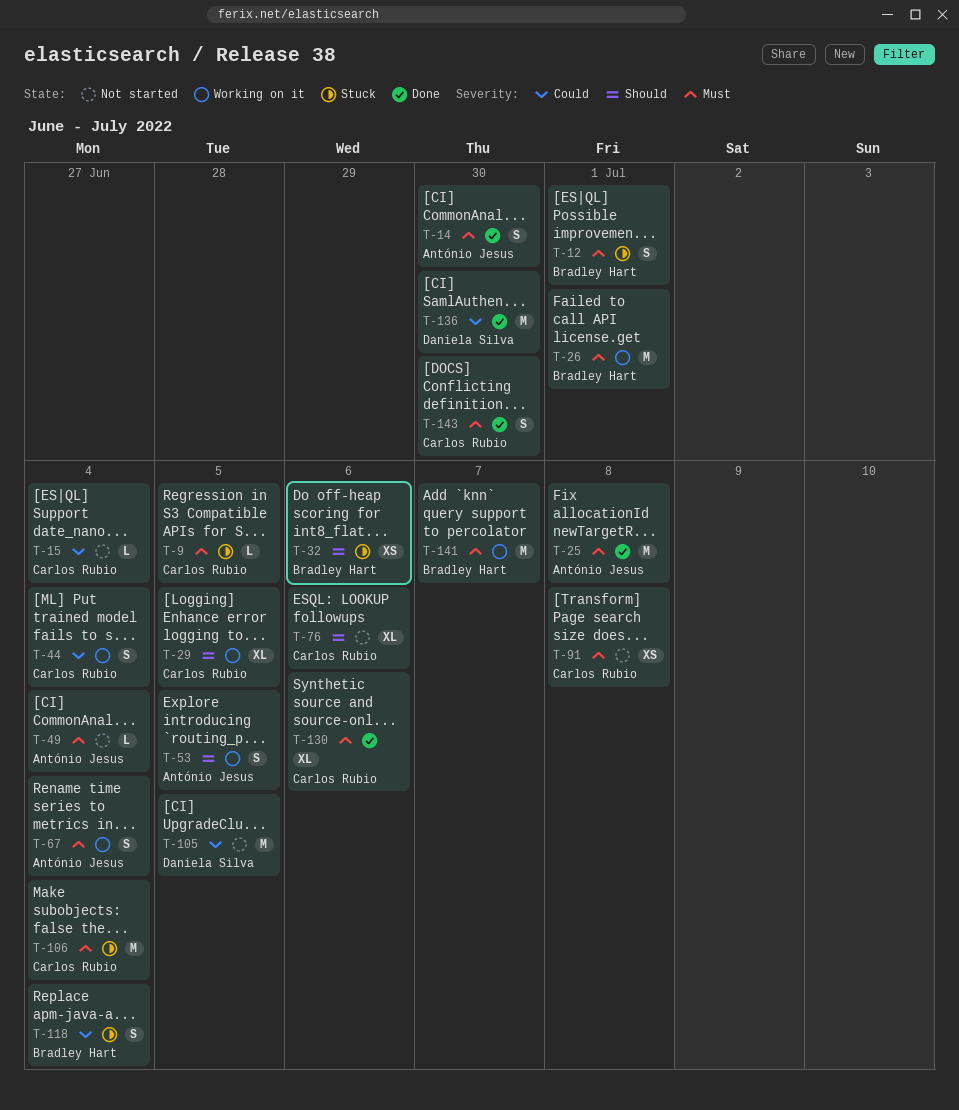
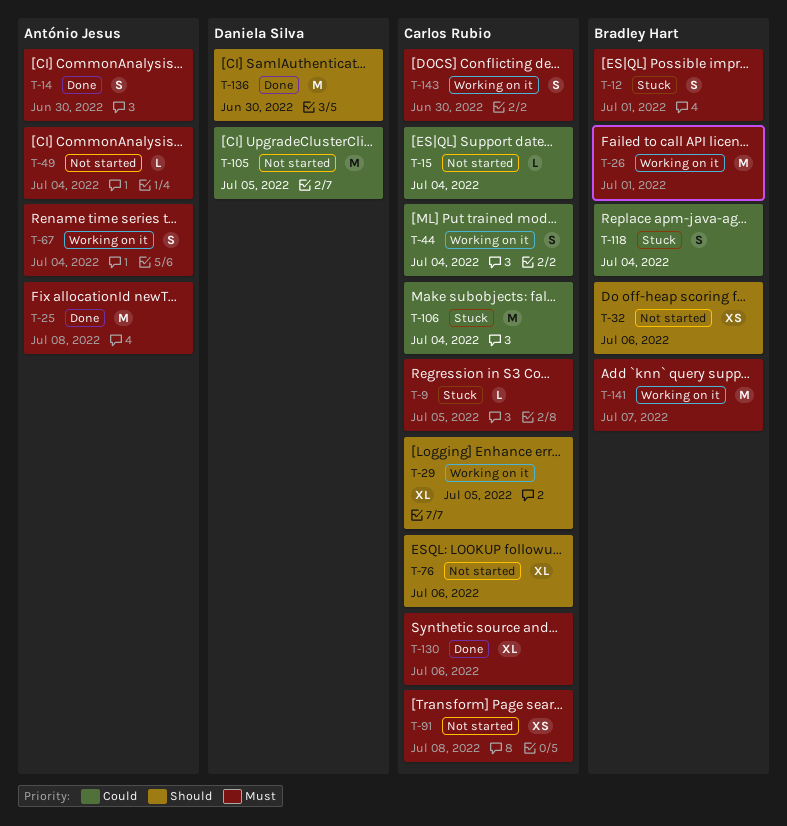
T-32, status: Stuck -> Not started
T-53: present -> none
T-106, priority: Must -> Could
T-136, priority: Could -> Should
T-143, status: Done -> Working on it

